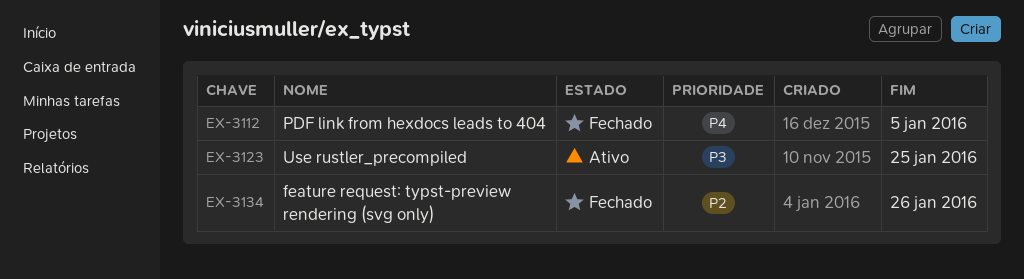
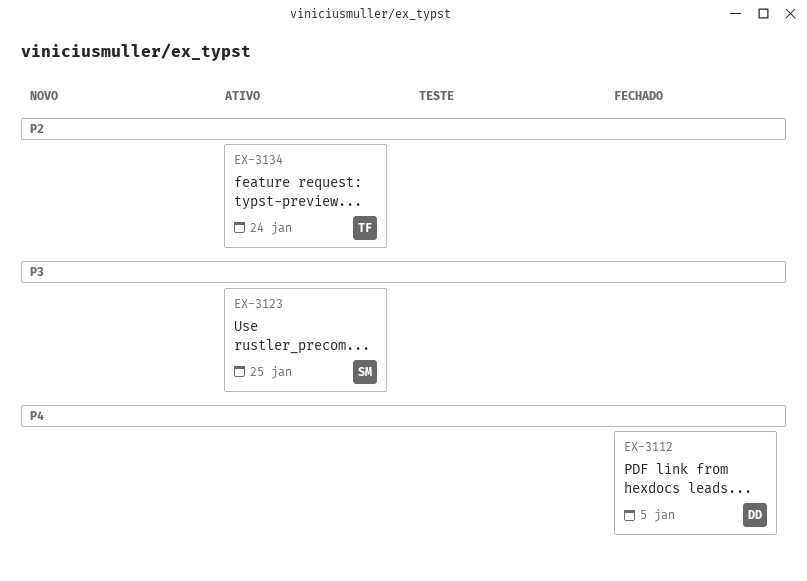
EX-3134, status: Fechado -> Ativo
EX-3134, due: Jan 26 -> Jan 24

